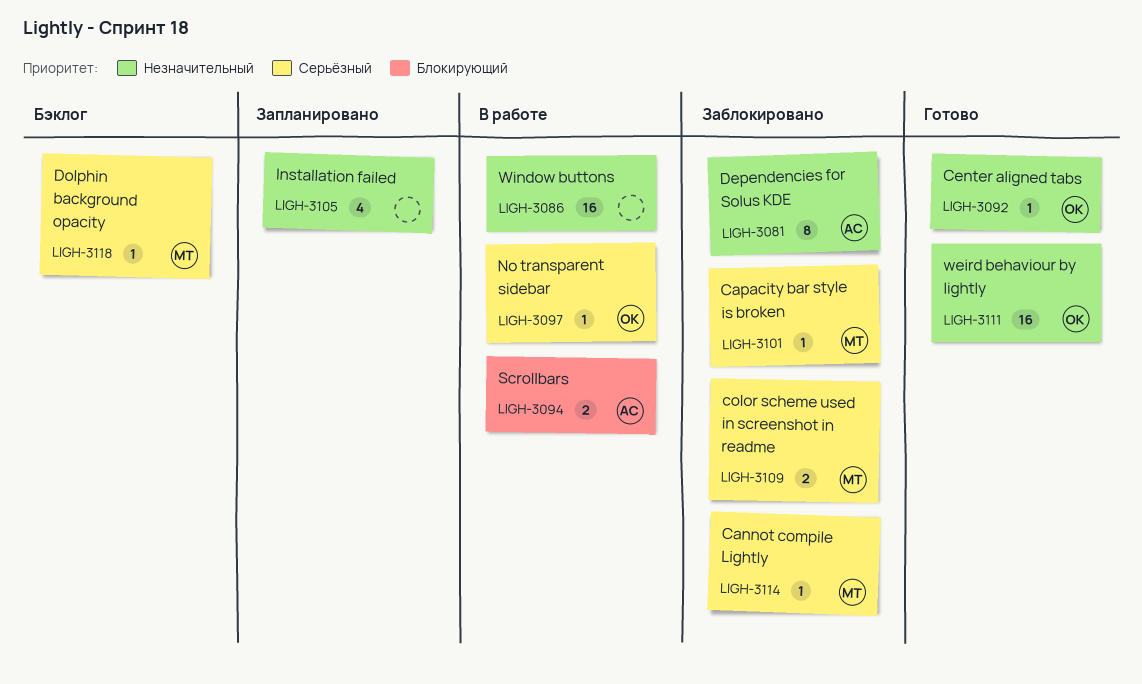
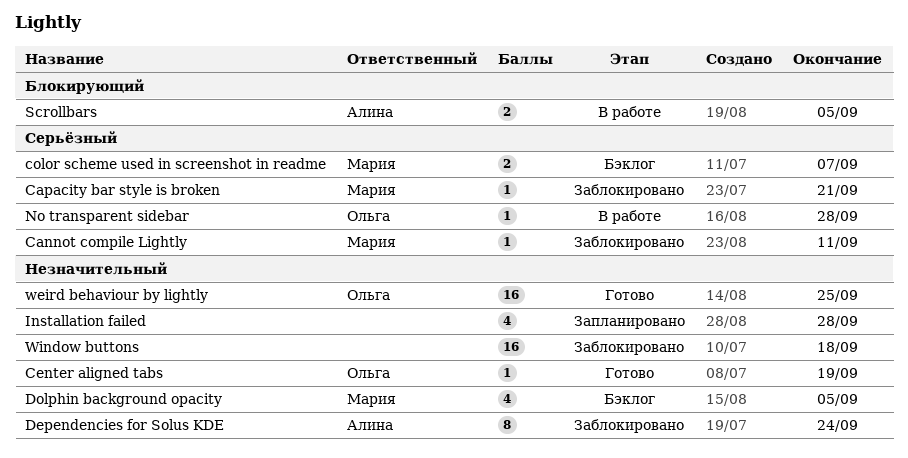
color scheme used in screenshot in readme, status: Заблокировано -> Бэклог
Dolphin background opacity, priority: Серьёзный -> Незначительный
Dolphin background opacity, estimate: 1 -> 4
Window buttons, status: В работе -> Заблокировано

